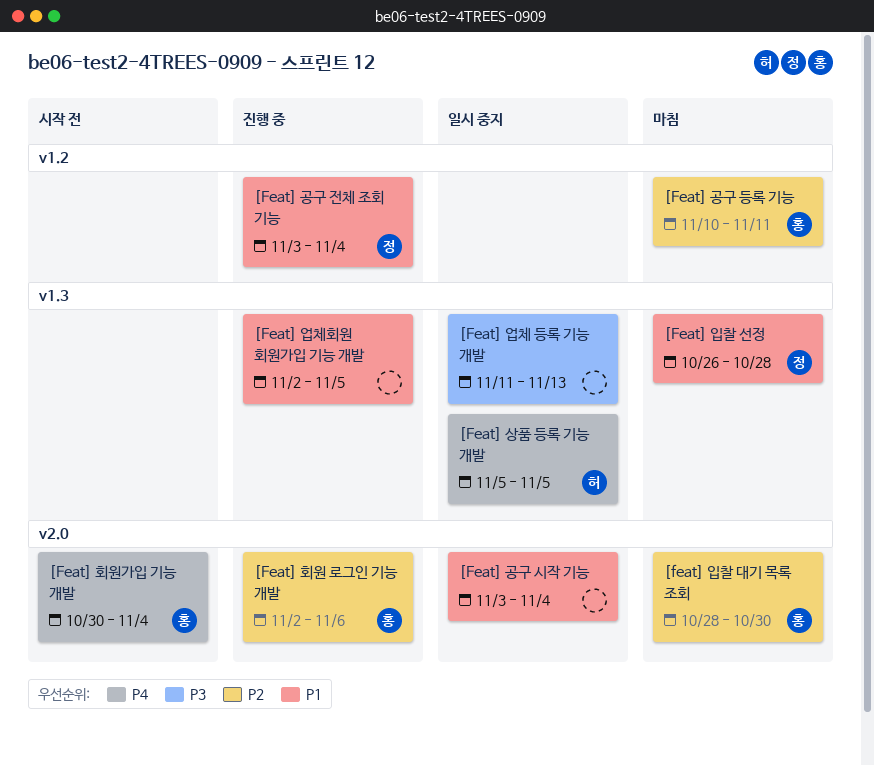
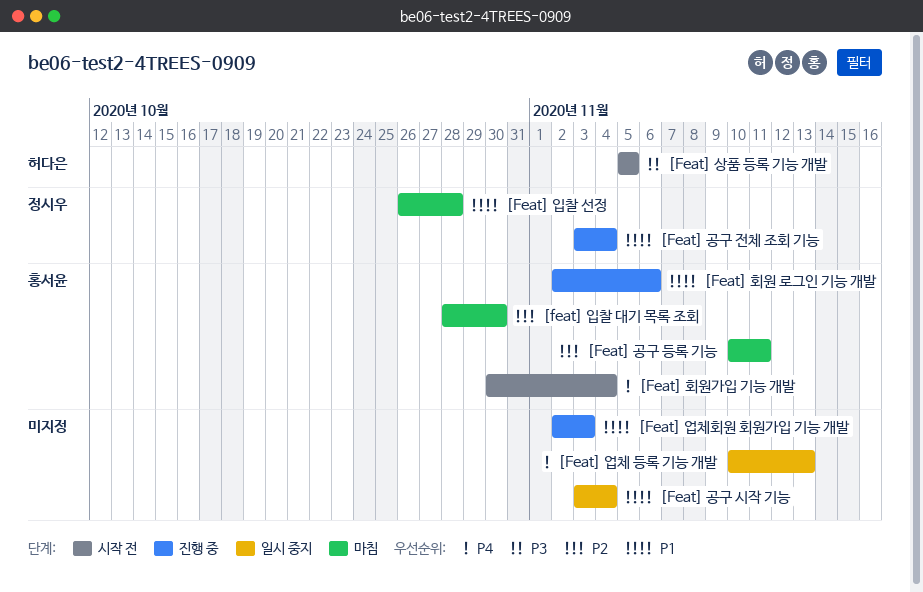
[Feat] 상품 등록 기능 개발, status: 일시 중지 -> 시작 전
[Feat] 상품 등록 기능 개발, priority: P4 -> P3
[Feat] 업체 등록 기능 개발, priority: P3 -> P4
[Feat] 업체 등록 기능 개발, start: Nov 11 -> Nov 10
[Feat] 업체회원 회원가입 기능 개발, due: Nov 5 -> Nov 3
[Feat] 회원 로그인 기능 개발, priority: P2 -> P1

